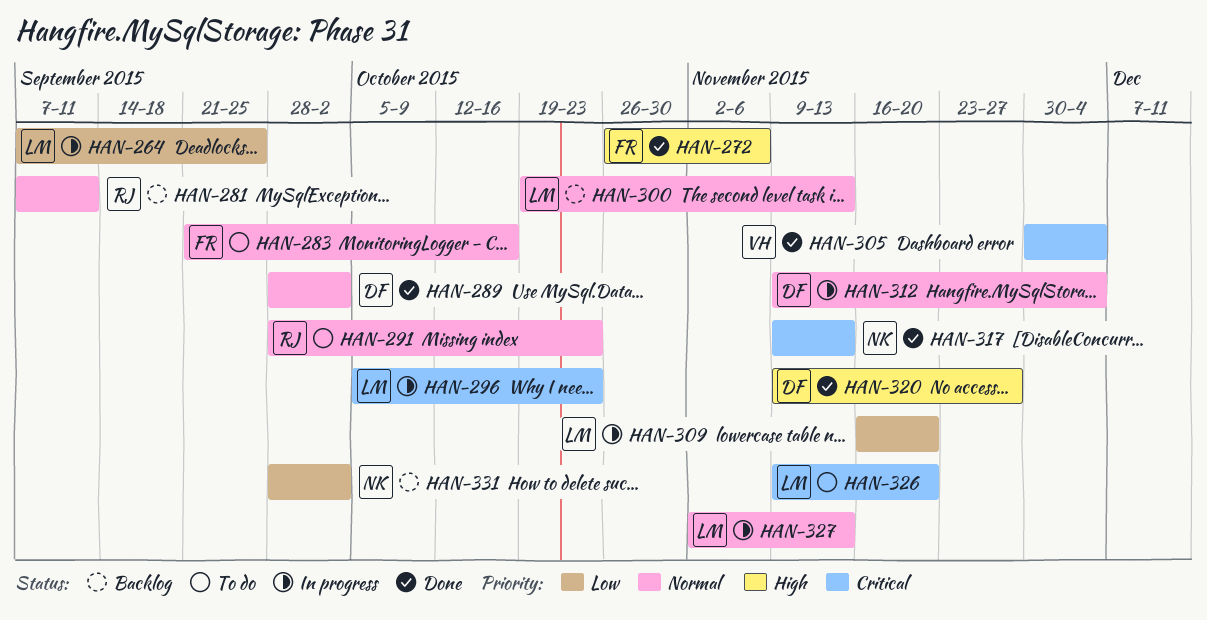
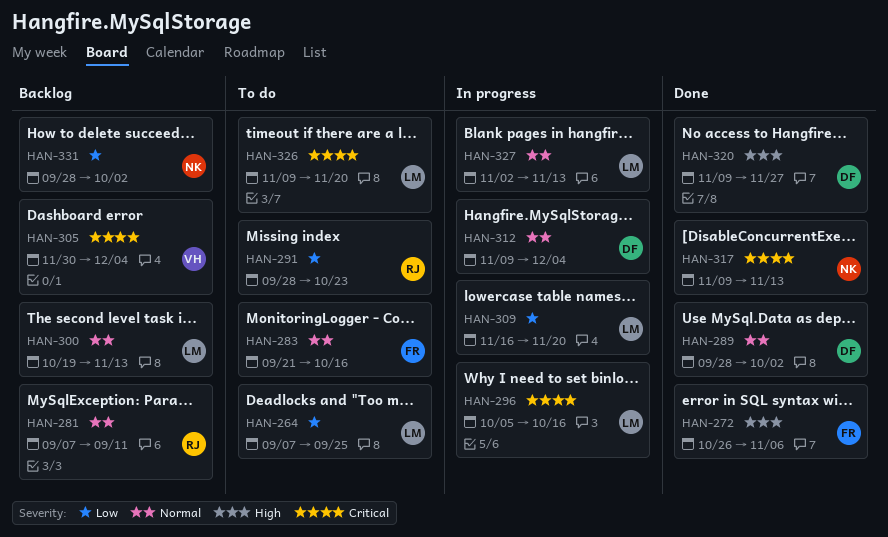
HAN-264, status: In progress -> To do
HAN-291, priority: Normal -> Low
HAN-296, due: Oct 23 -> Oct 16
HAN-305, status: Done -> Backlog

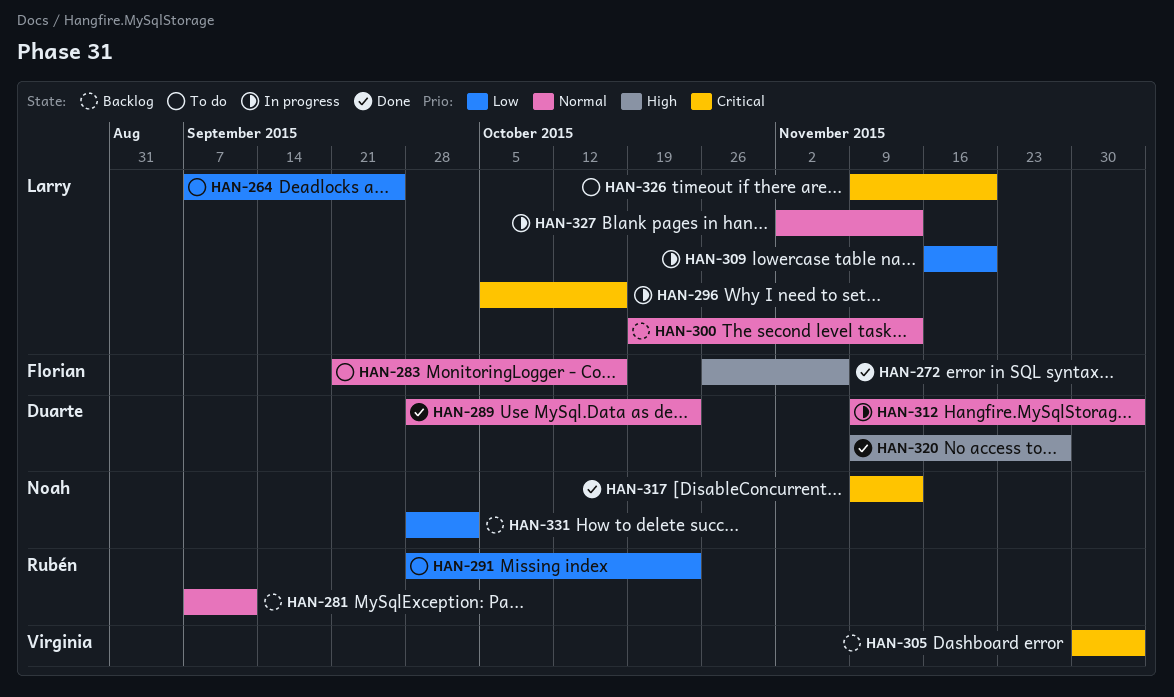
HAN-289, due: Oct 2 -> Oct 23

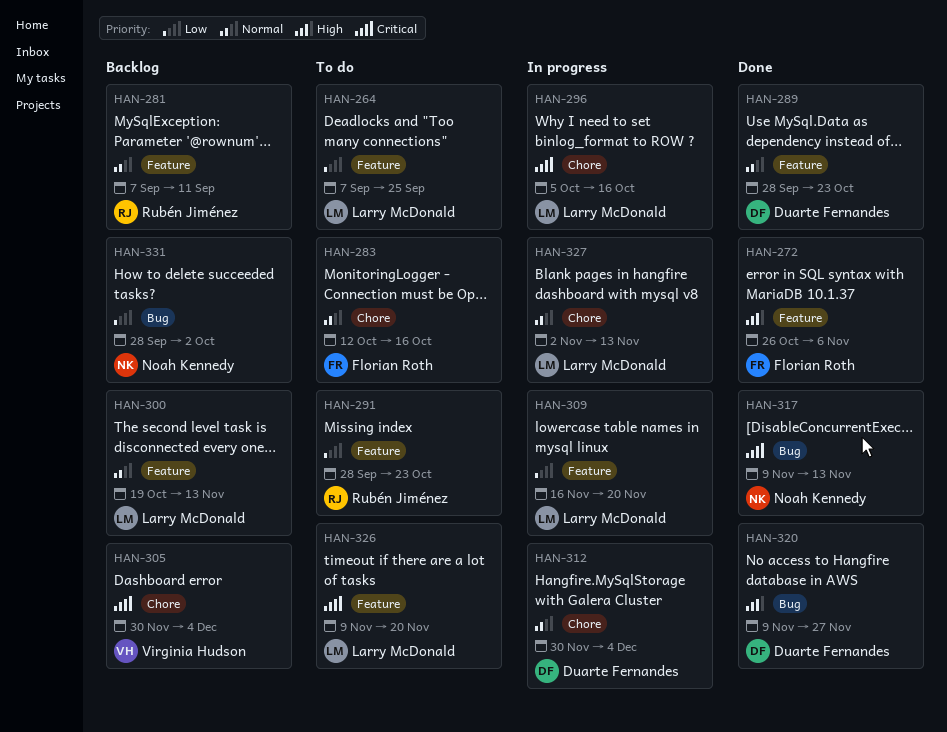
HAN-283, start: Sep 21 -> Oct 12
HAN-312, start: Nov 9 -> Nov 30

